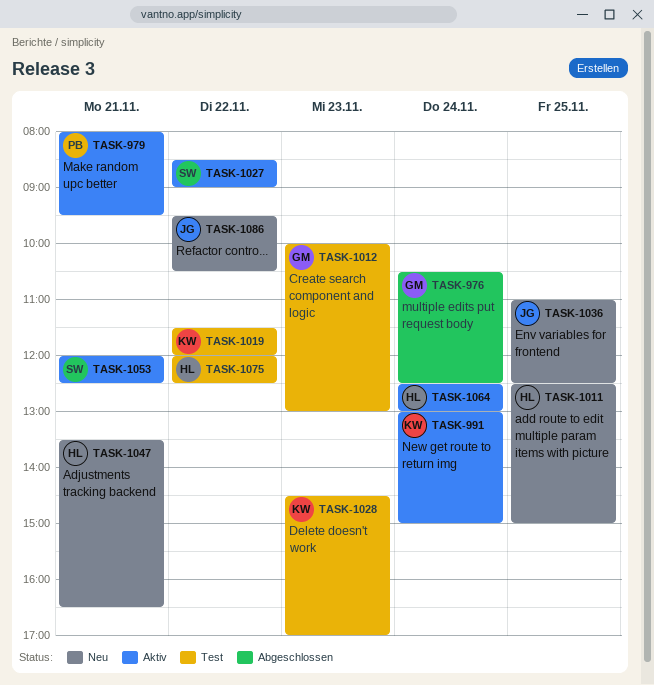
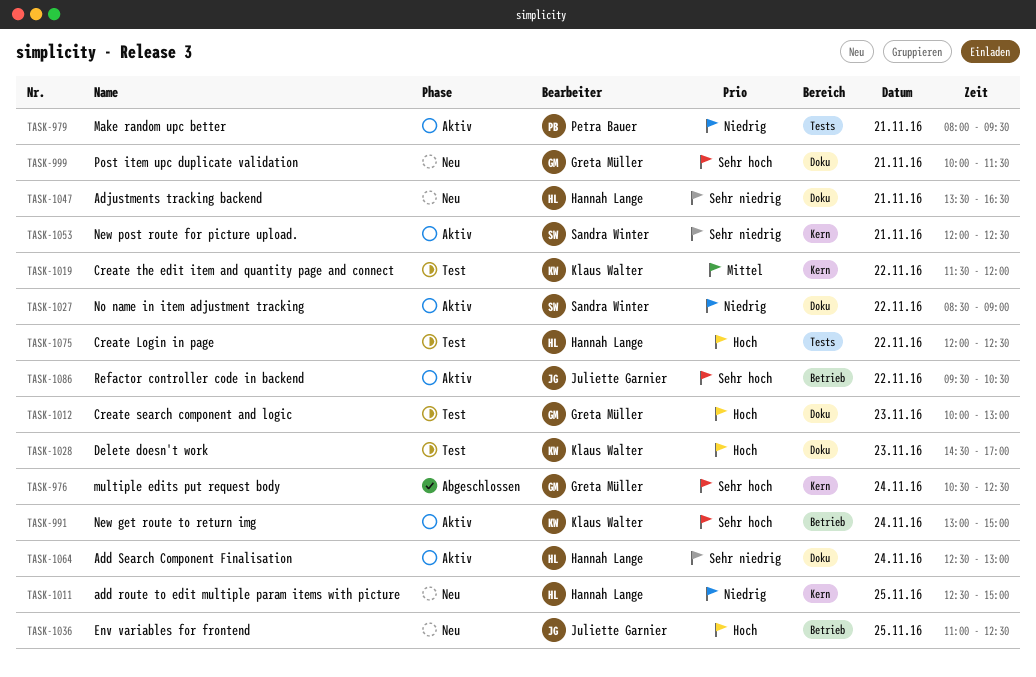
TASK-999: none -> present
TASK-1086, status: Neu -> Aktiv

